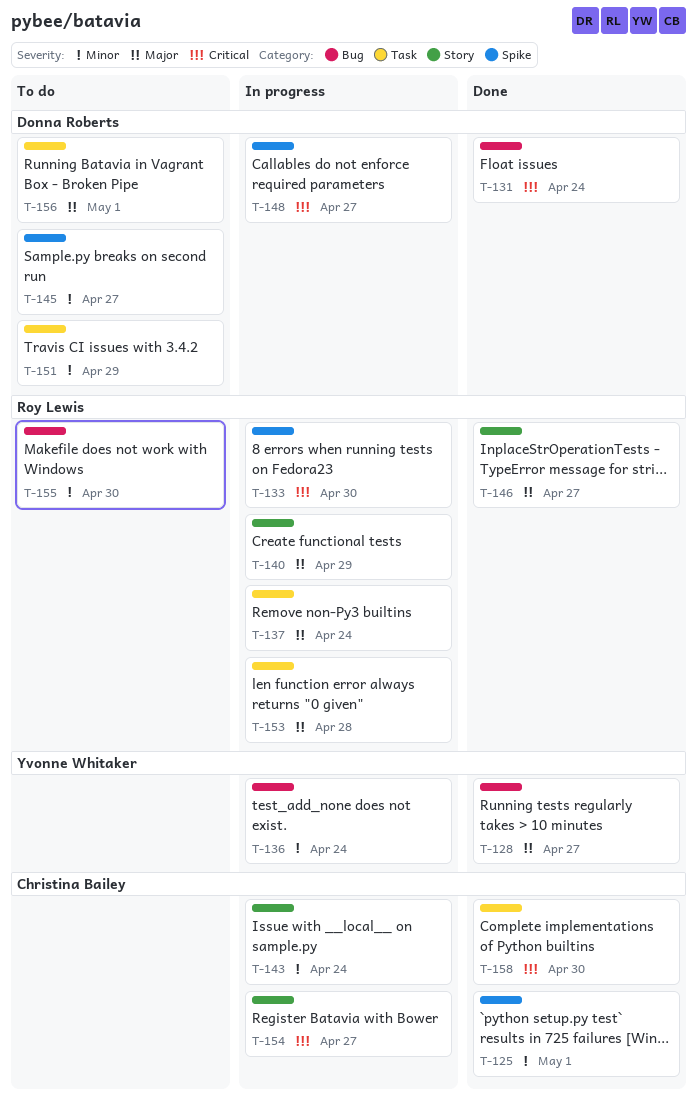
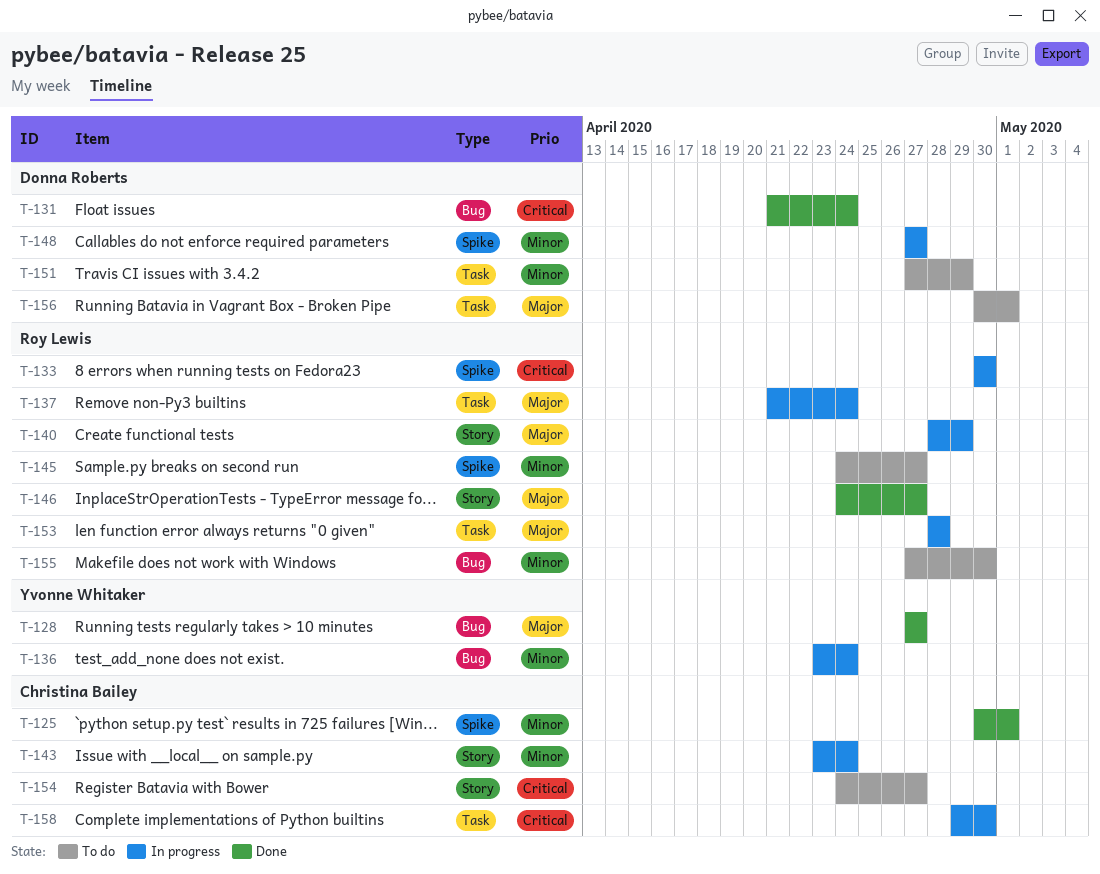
T-145, owner: Donna Roberts -> Roy Lewis
T-148, priority: Critical -> Minor
T-154, status: In progress -> To do
T-158, status: Done -> In progress

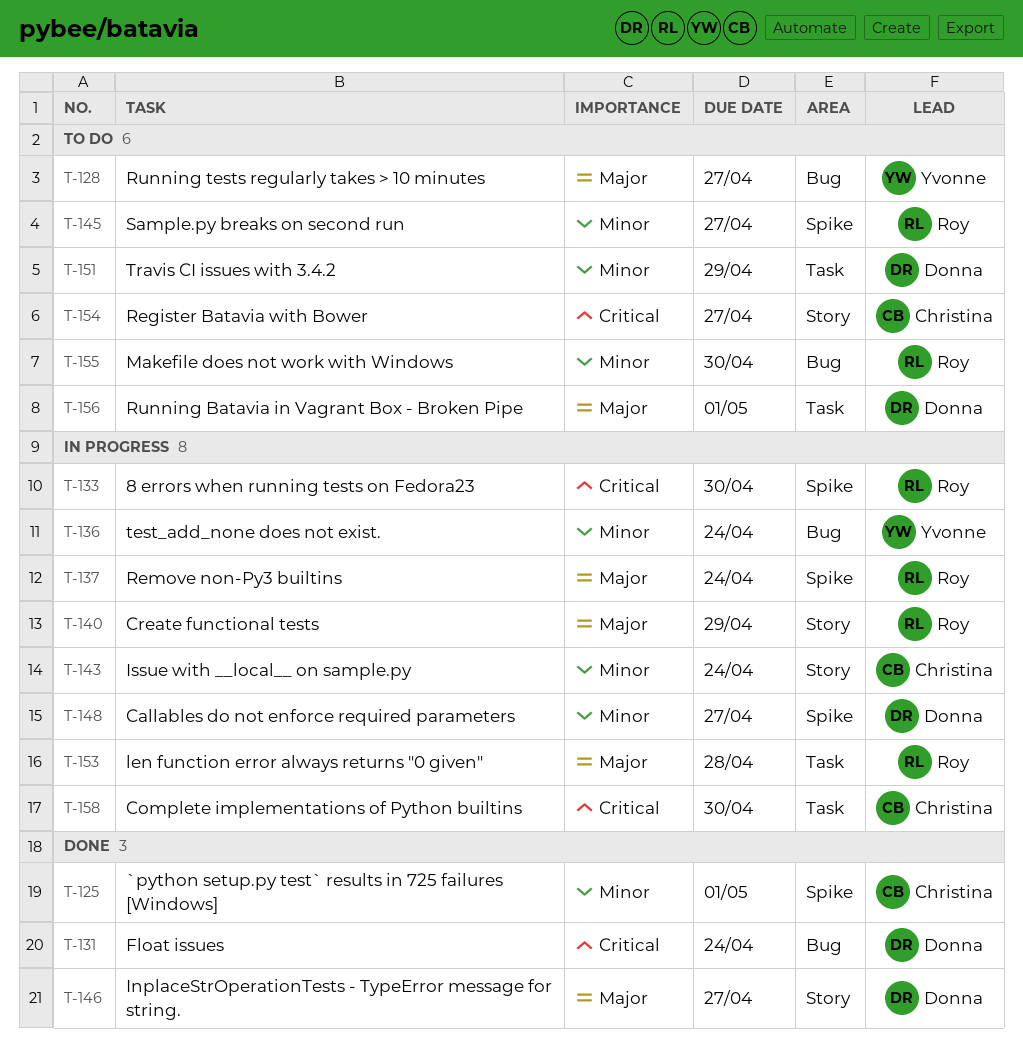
T-128, status: Done -> To do
T-137, label: Task -> Spike
T-146, owner: Roy Lewis -> Donna Roberts

